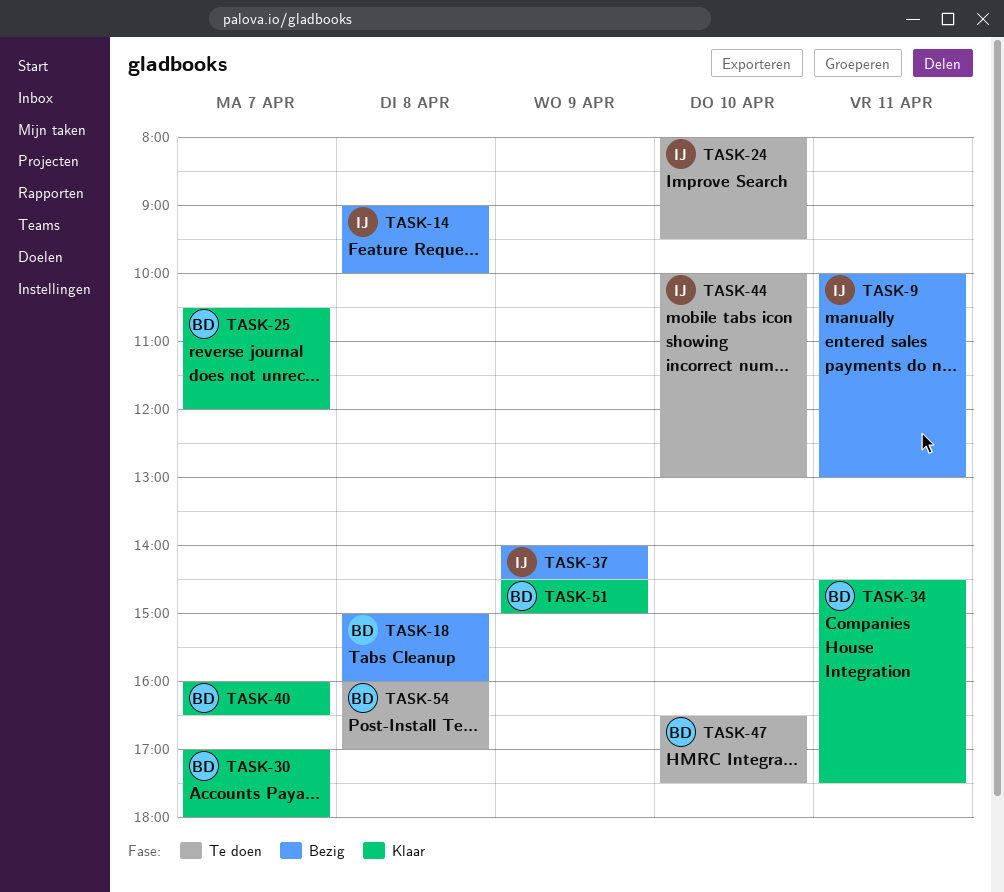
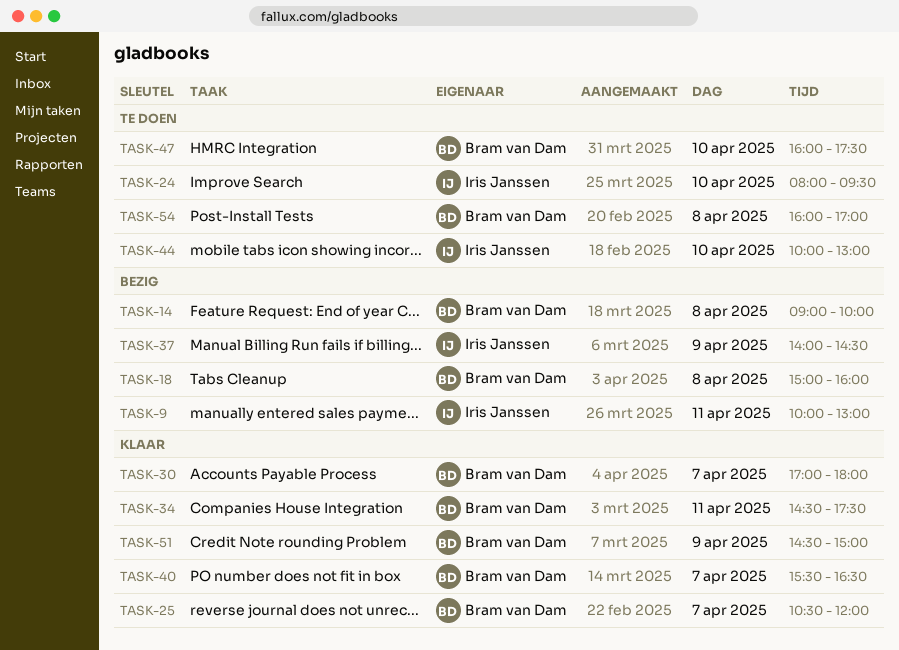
TASK-14, owner: Iris Janssen -> Bram van Dam
TASK-40, begins: 16:00 -> 15:30
TASK-47, begins: 16:30 -> 16:00

